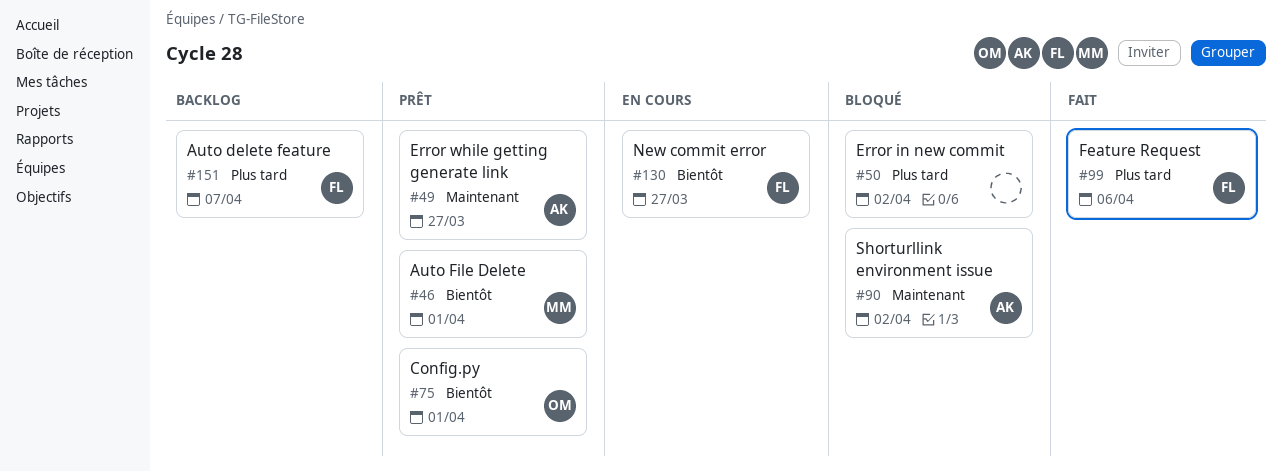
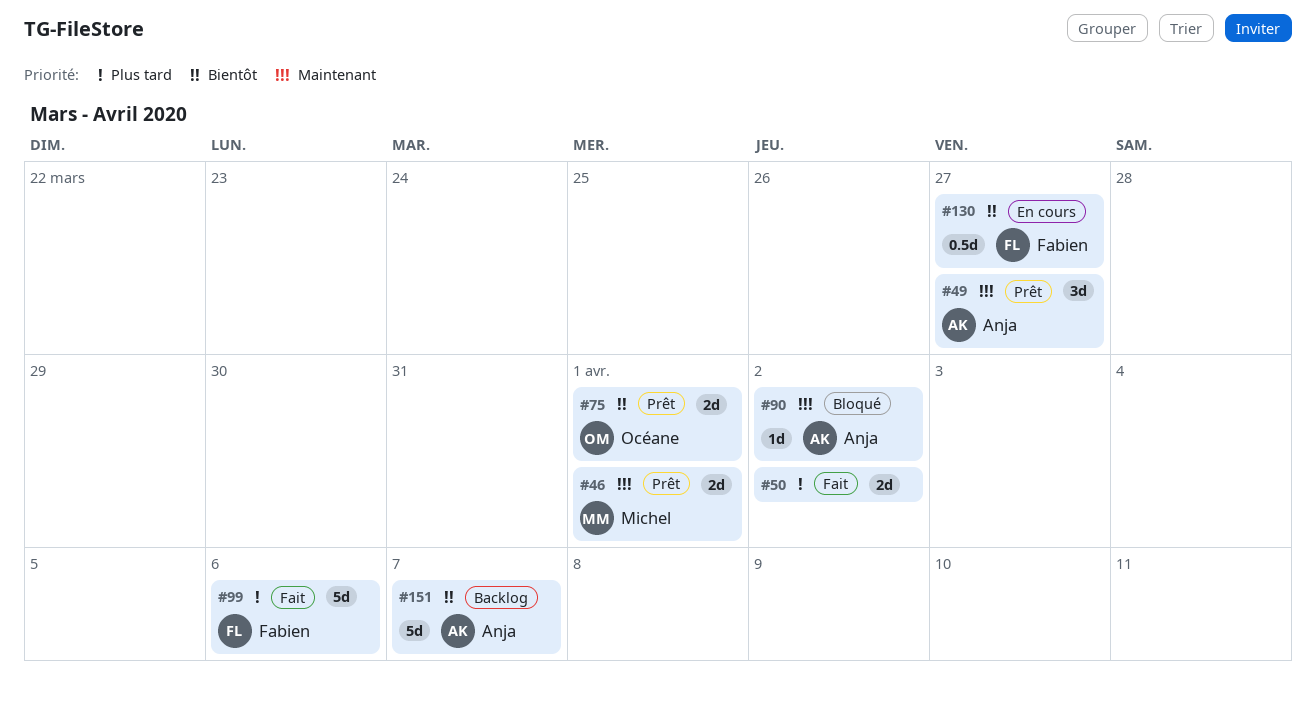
#46, priority: Bientôt -> Maintenant
#50, status: Bloqué -> Fait
#151, owner: Fabien -> Anja
#151, priority: Plus tard -> Bientôt

